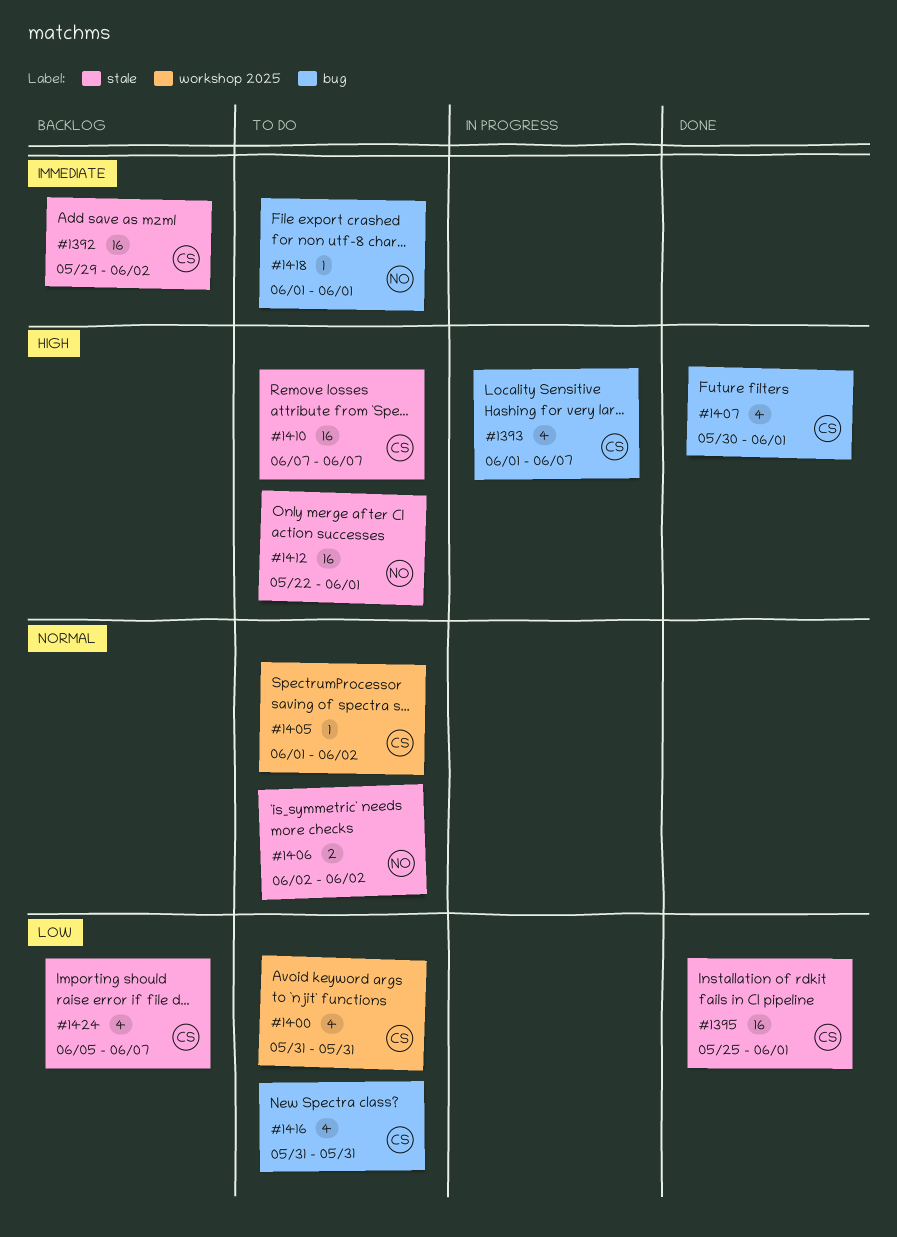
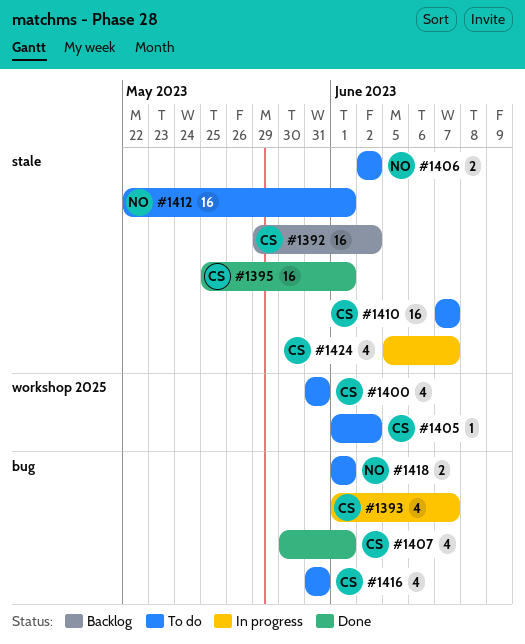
#1418, estimate: 1 -> 2
#1424, status: Backlog -> In progress

